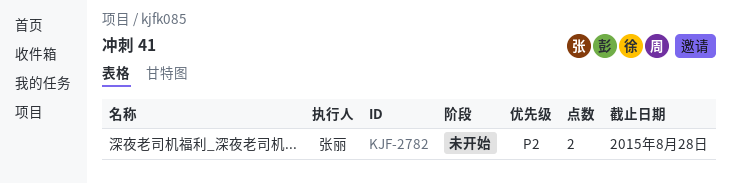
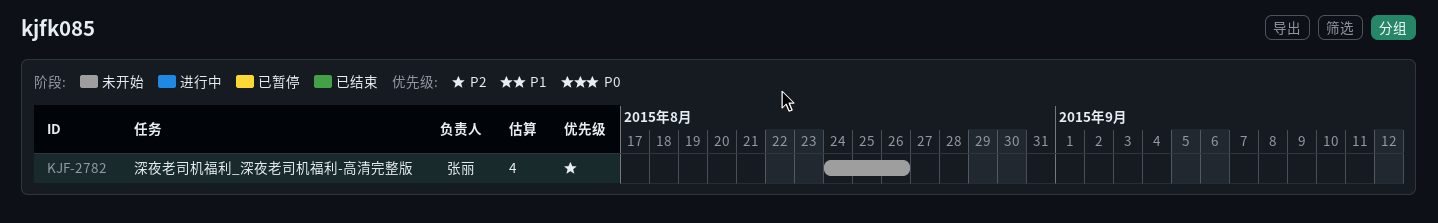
KJF-2782, estimate: 2 -> 4
KJF-2782, due: Aug 28 -> Aug 26

